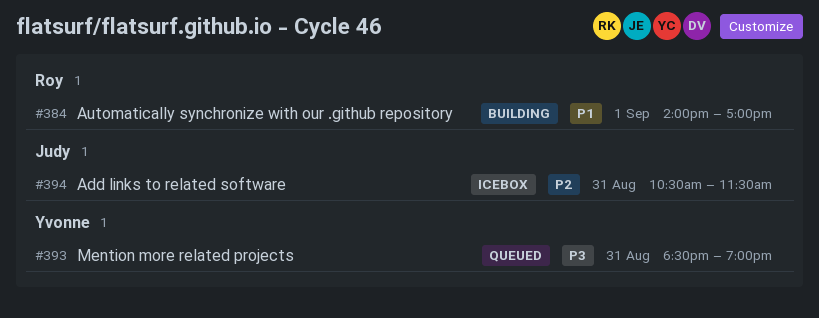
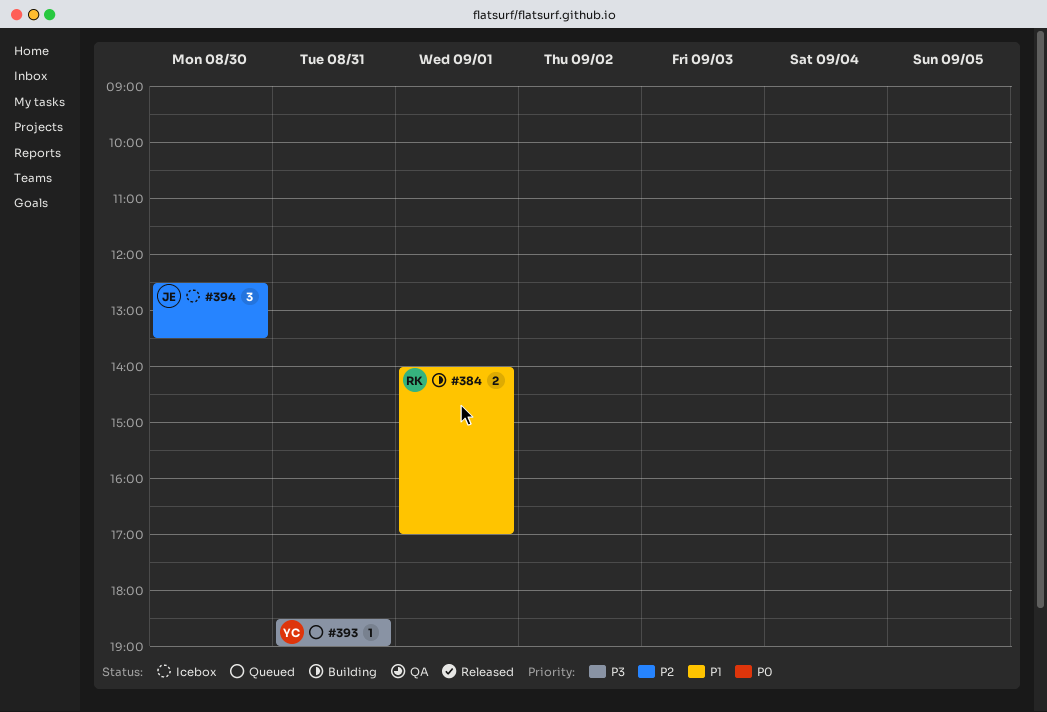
#394, day: Aug 31 -> Aug 30
#394, begins: 10:30 -> 12:30
#394, ends: 11:30 -> 13:30

